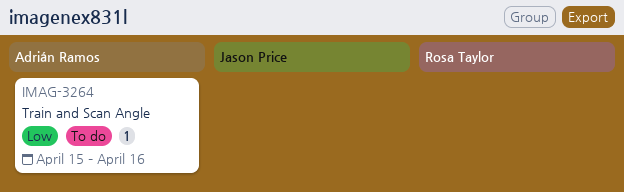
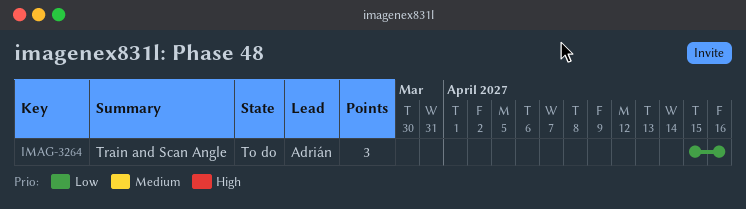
IMAG-3264, estimate: 1 -> 3

